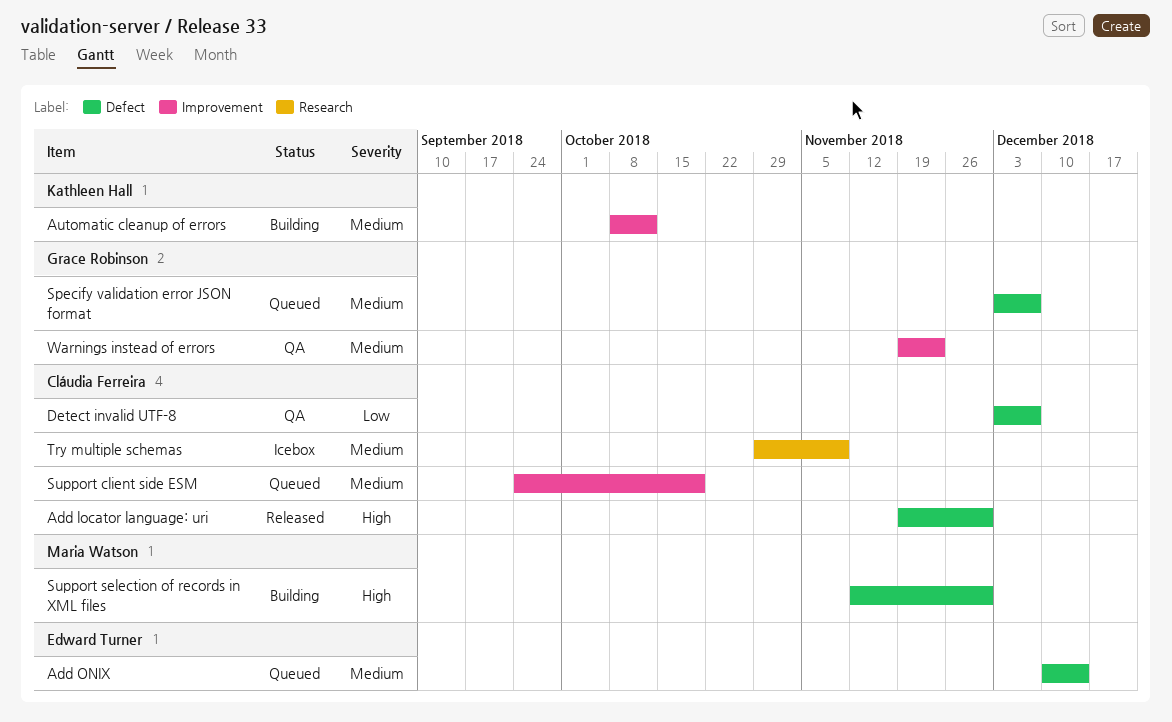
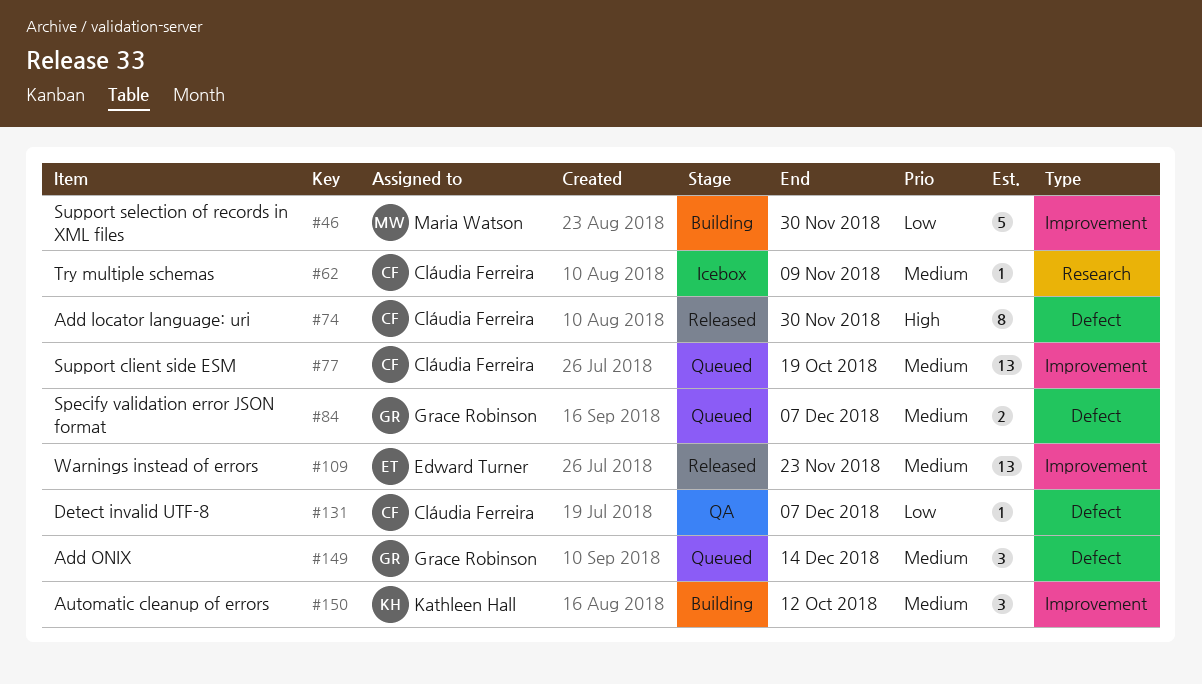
Add ONIX, owner: Edward Turner -> Grace Robinson
Support selection of records in XML files, priority: High -> Low
Support selection of records in XML files, label: Defect -> Improvement
Warnings instead of errors, status: QA -> Released
Warnings instead of errors, owner: Grace Robinson -> Edward Turner

